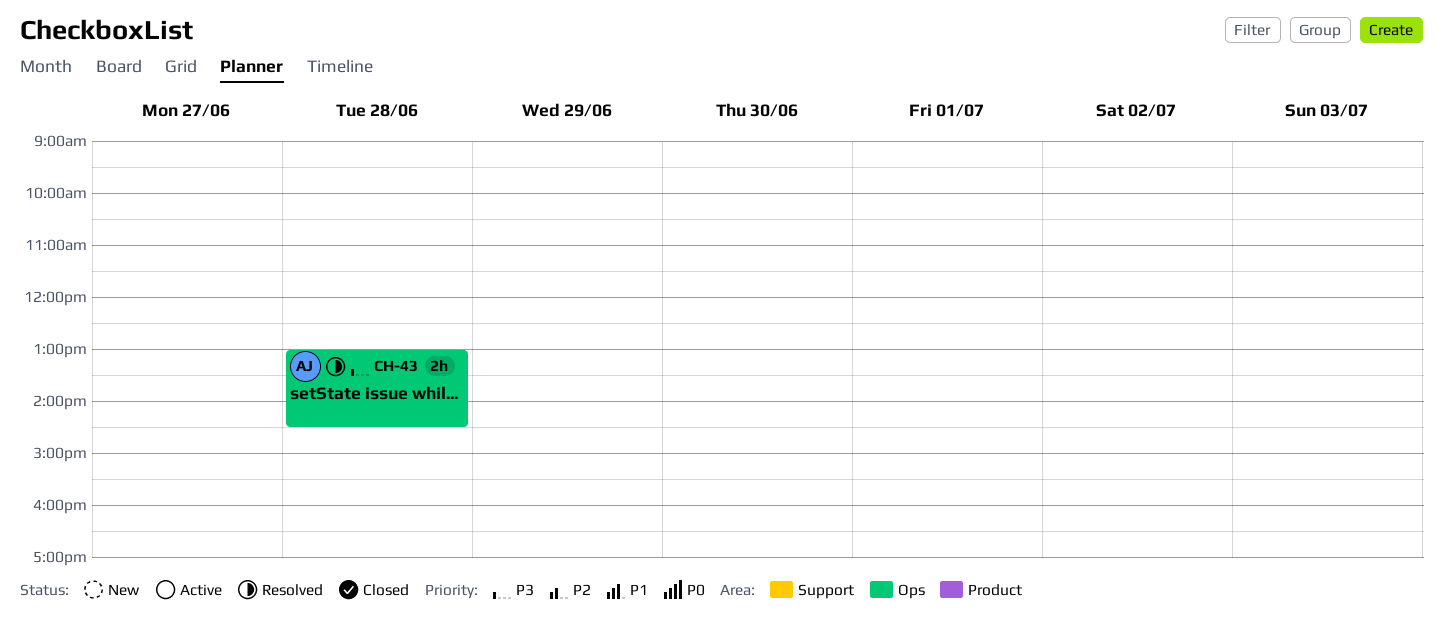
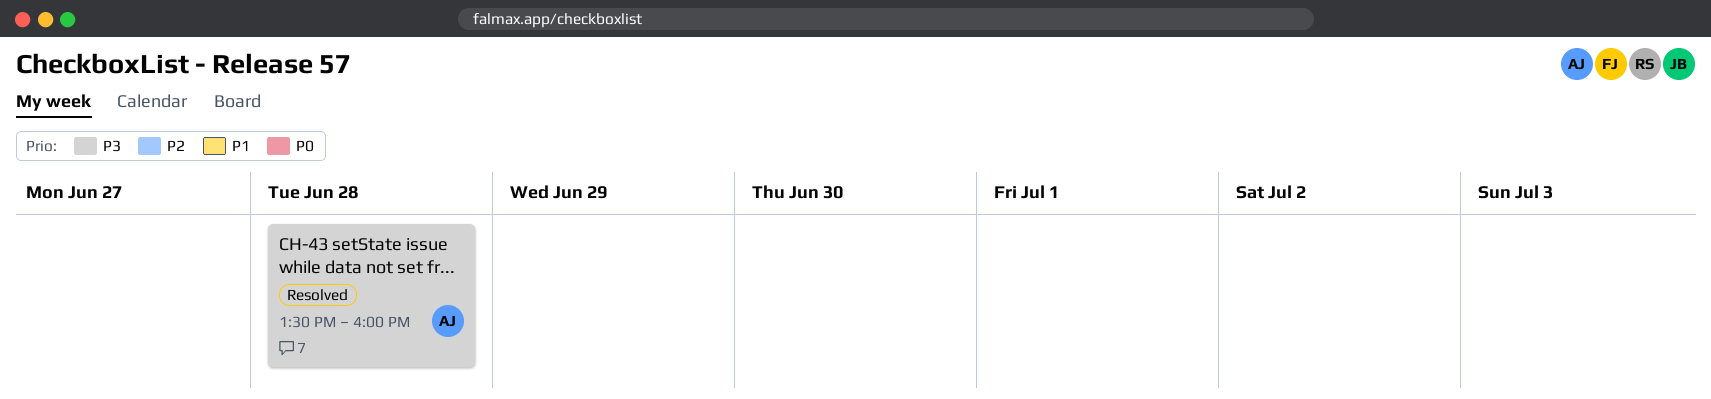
CH-43, begins: 13:00 -> 13:30
CH-43, ends: 14:30 -> 16:00

